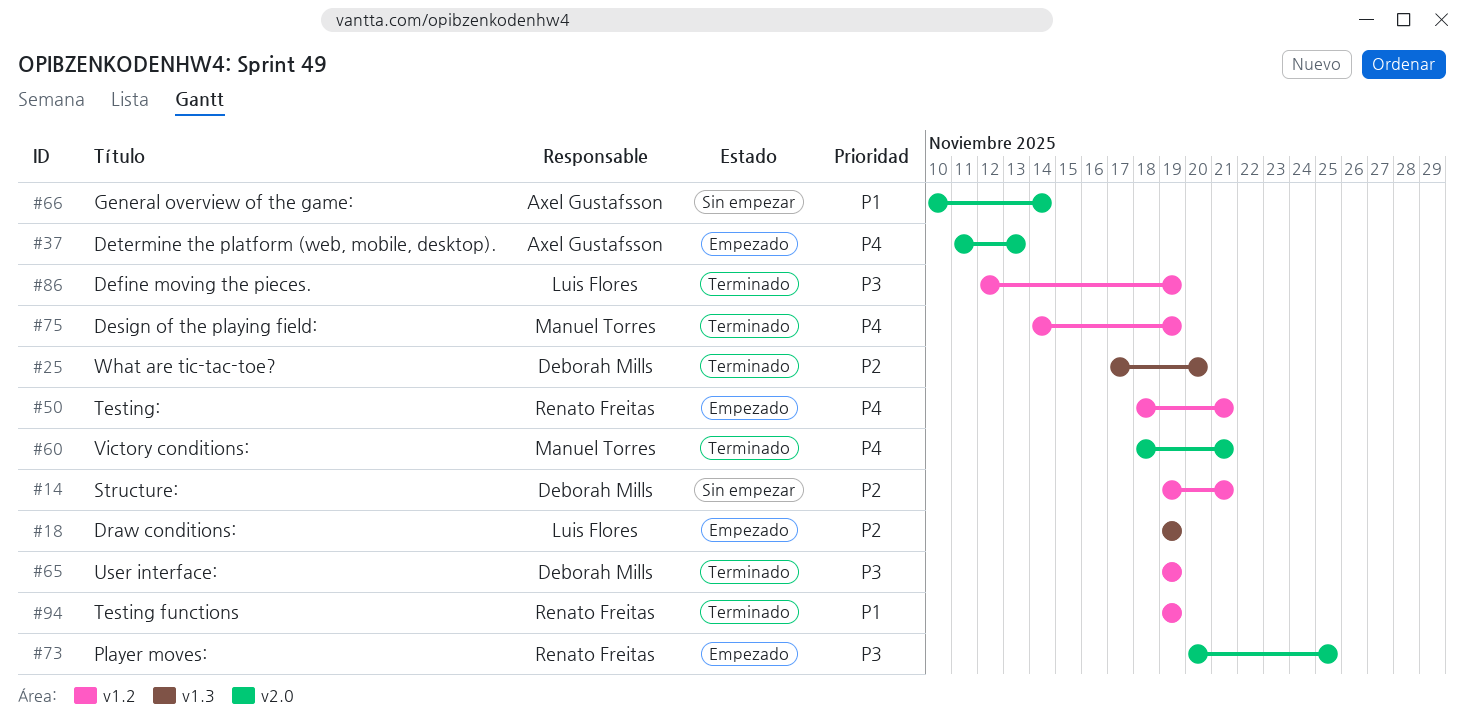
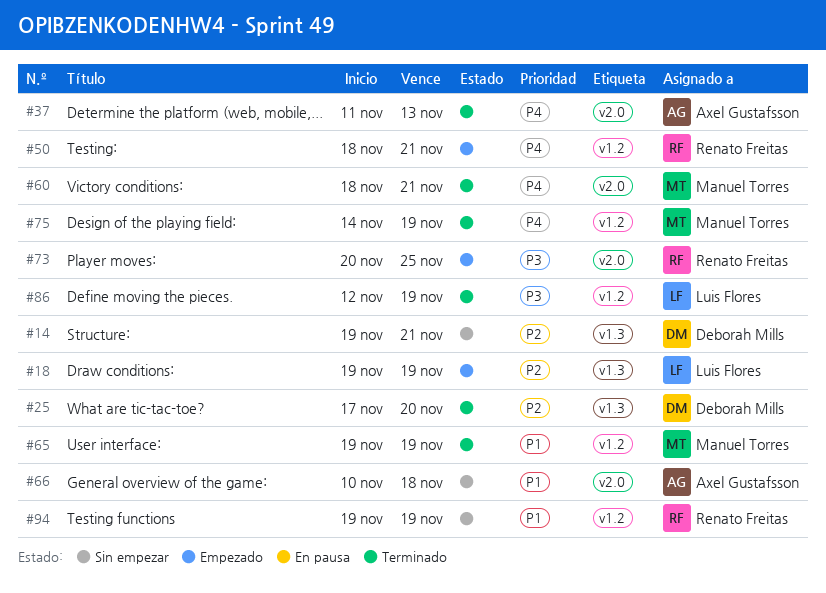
#14, label: v1.2 -> v1.3
#37, status: Empezado -> Terminado
#65, owner: Deborah Mills -> Manuel Torres
#65, priority: P3 -> P1
#66, due: Nov 14 -> Nov 18
#94, status: Terminado -> Sin empezar

